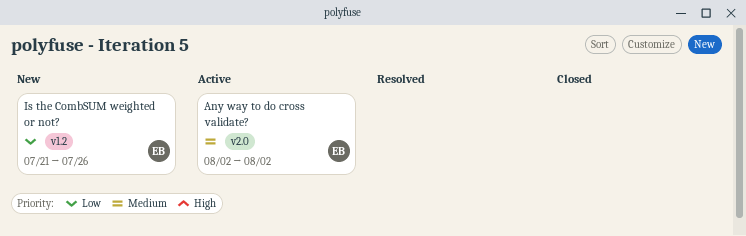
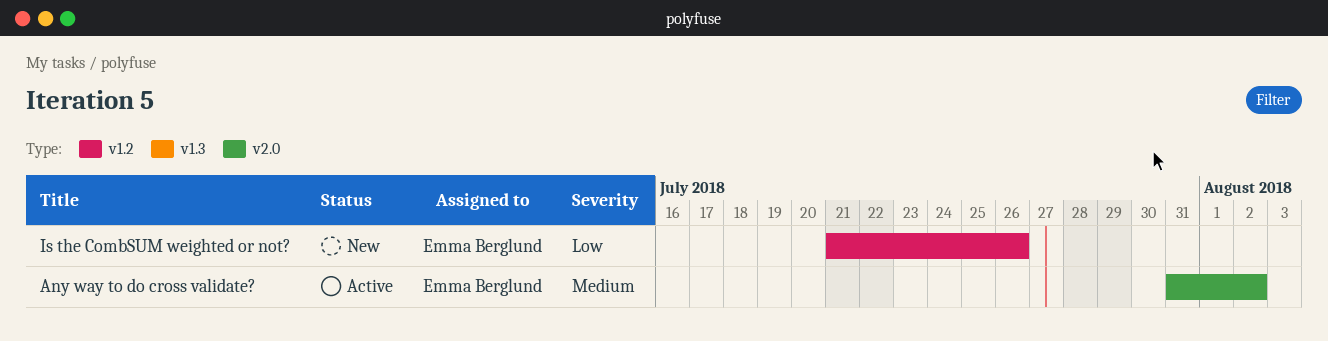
Any way to do cross validate?, start: Aug 2 -> Jul 31

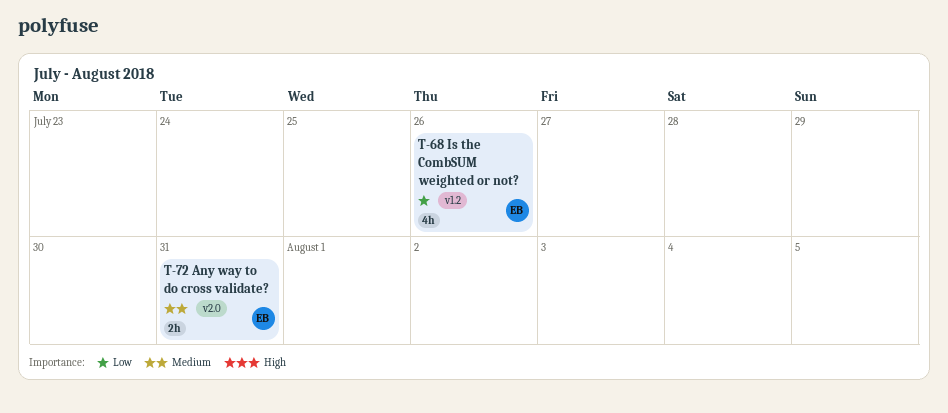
Any way to do cross validate?, due: Aug 2 -> Jul 31

